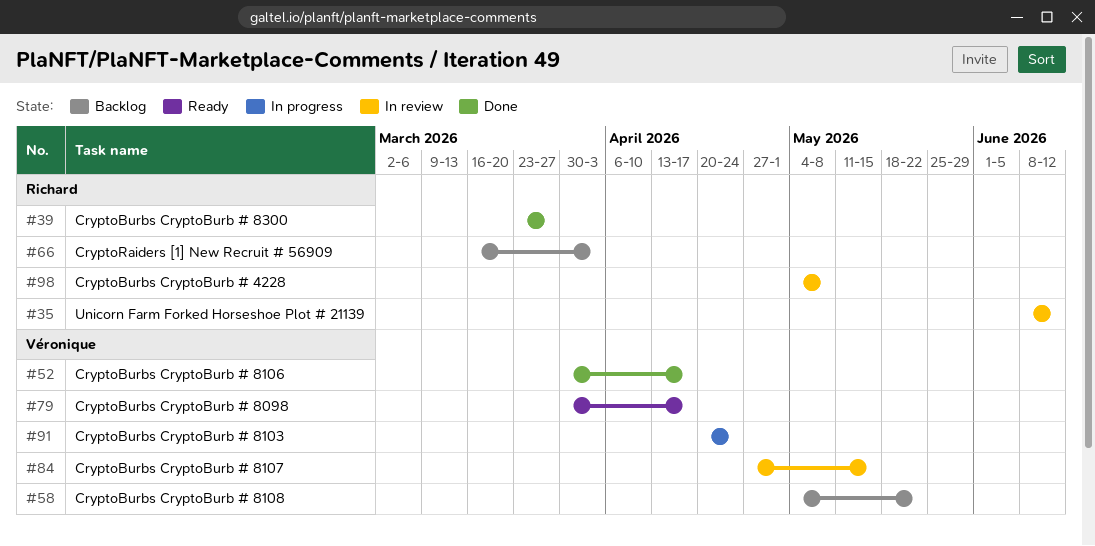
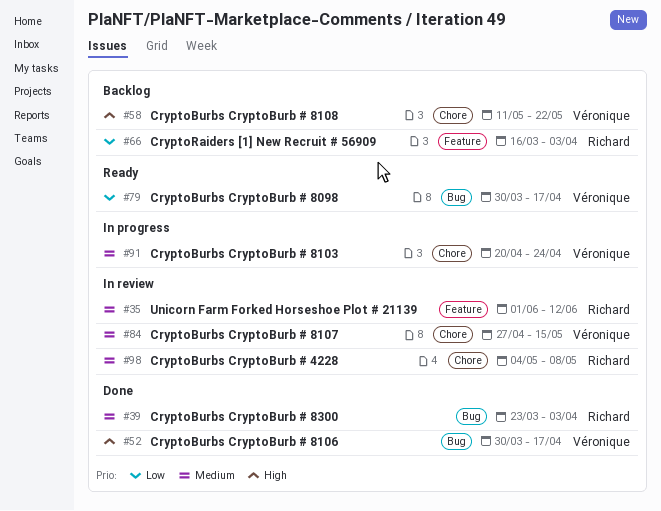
#35, start: Jun 8 -> Jun 1
#39, due: Mar 27 -> Apr 3
#58, start: May 4 -> May 11

